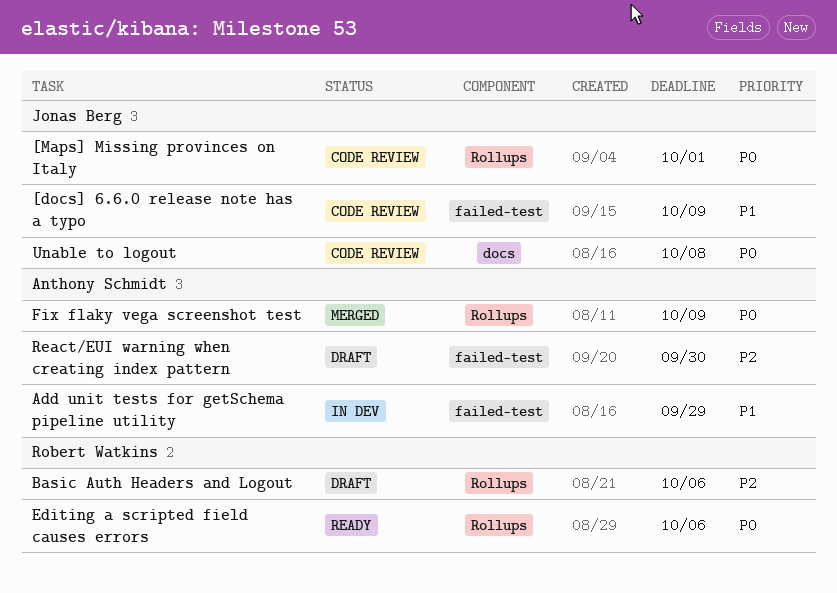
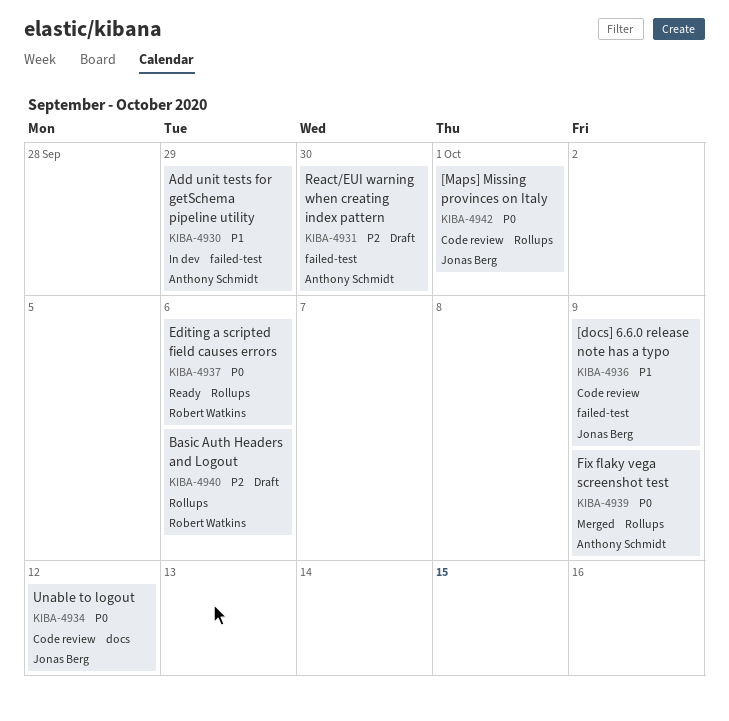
Unable to logout, due: Oct 8 -> Oct 12

